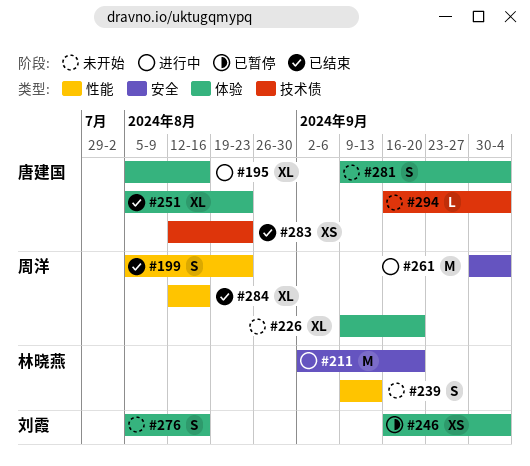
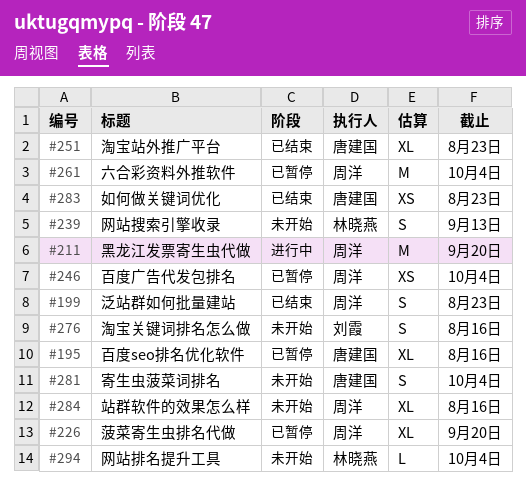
#195, status: 进行中 -> 已暂停
#211, owner: 林晓燕 -> 周洋
#226, status: 未开始 -> 已暂停
#246, owner: 刘霞 -> 周洋
#261, status: 进行中 -> 已暂停
#284, status: 已结束 -> 未开始
#294, owner: 唐建国 -> 林晓燕

